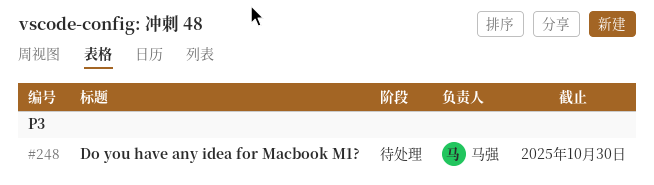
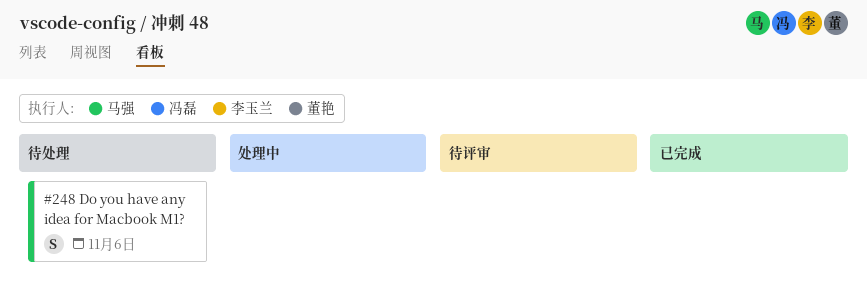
#248, due: Oct 30 -> Nov 6

